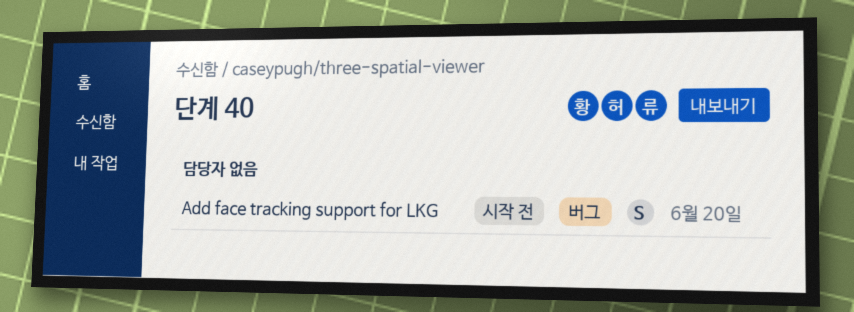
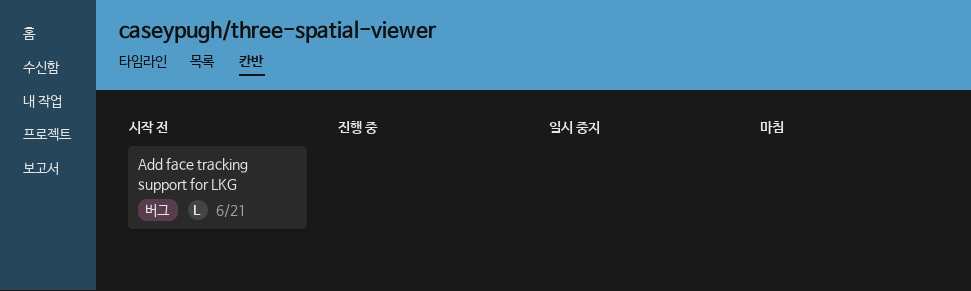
Add face tracking support for LKG, estimate: S -> L
Add face tracking support for LKG, due: Jun 20 -> Jun 21

